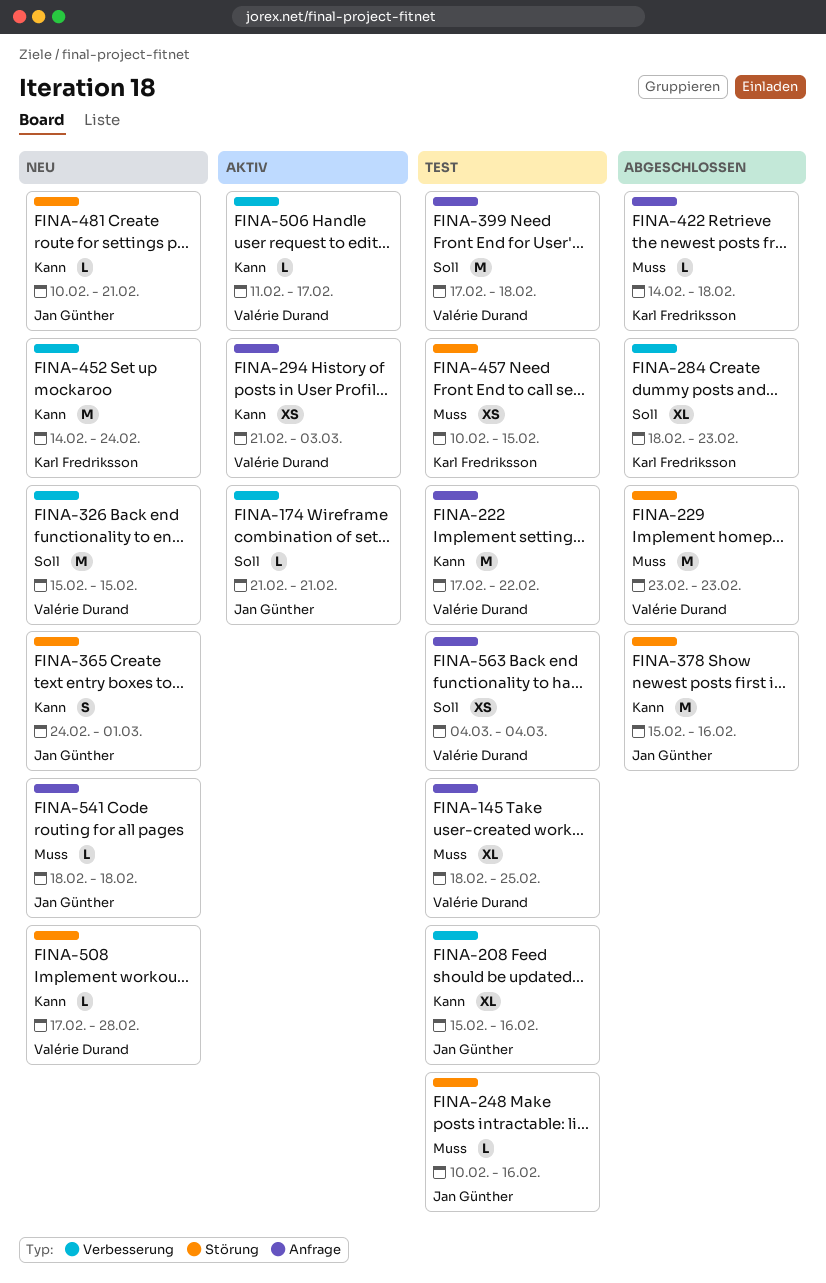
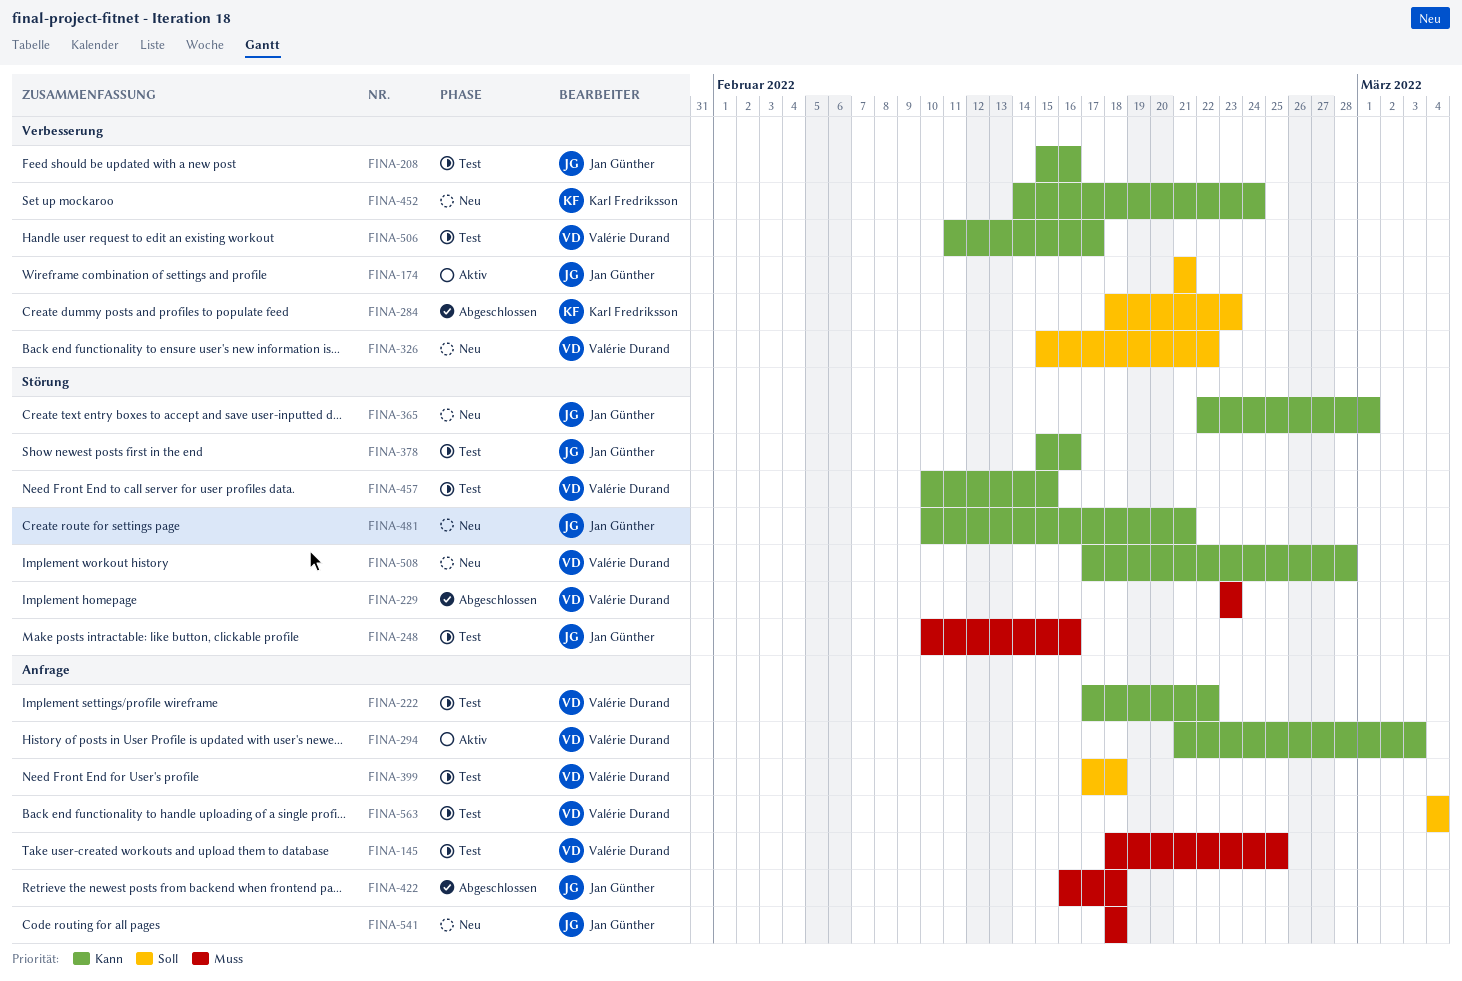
FINA-326, due: Feb 15 -> Feb 22
FINA-365, start: Feb 24 -> Feb 22
FINA-378, status: Abgeschlossen -> Test
FINA-422, owner: Karl Fredriksson -> Jan Günther
FINA-422, start: Feb 14 -> Feb 16
FINA-457, owner: Karl Fredriksson -> Valérie Durand
FINA-457, priority: Muss -> Kann
FINA-506, status: Aktiv -> Test

